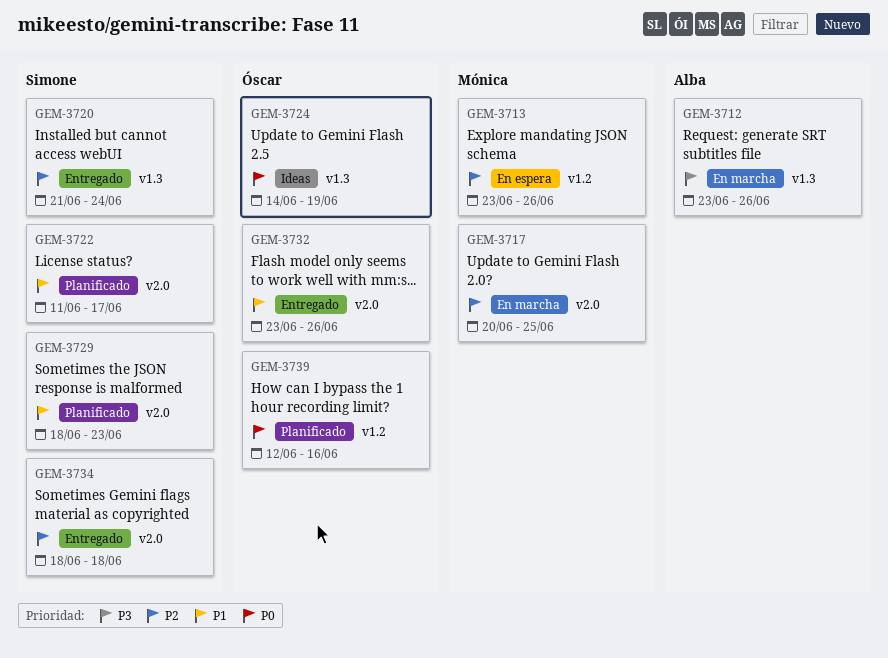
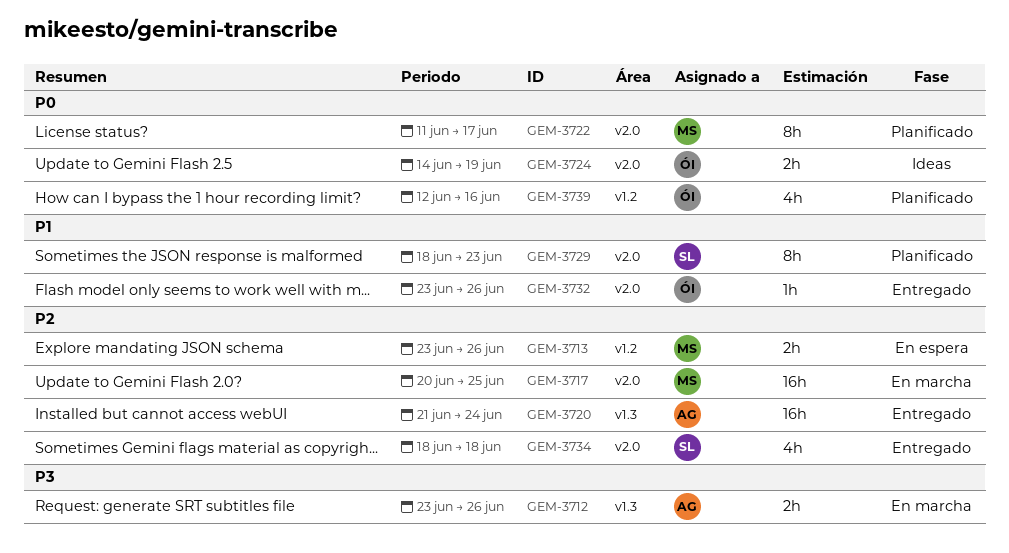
GEM-3720, owner: Simone -> Alba
GEM-3722, owner: Simone -> Mónica
GEM-3722, priority: P1 -> P0
GEM-3724, label: v1.3 -> v2.0

